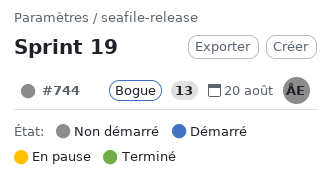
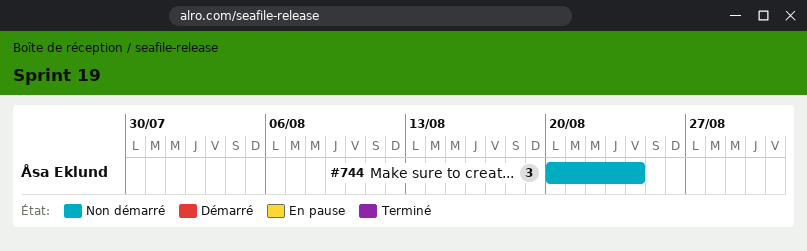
#744, estimate: 13 -> 3
#744, due: Aug 20 -> Aug 24

